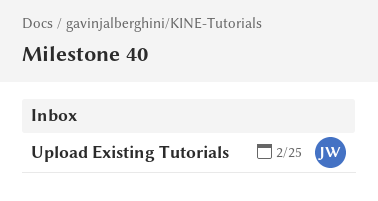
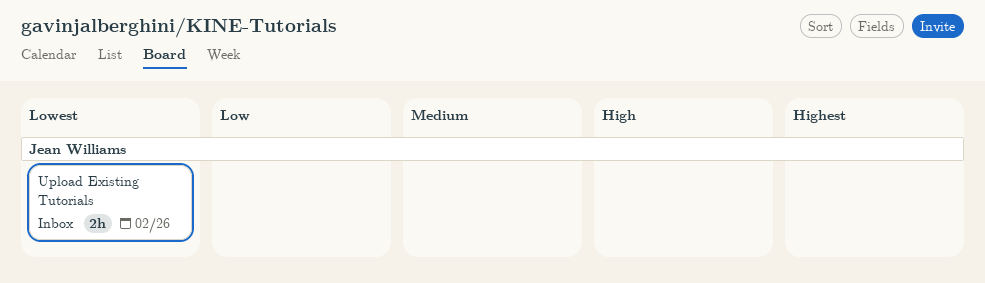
Upload Existing Tutorials, due: Feb 25 -> Feb 26

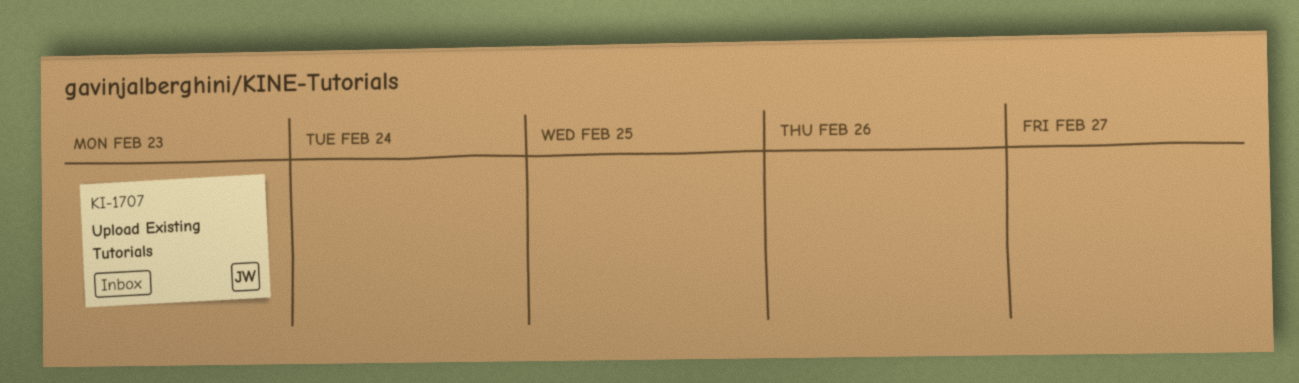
Upload Existing Tutorials, due: Feb 26 -> Feb 23

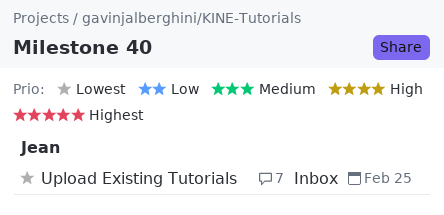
Upload Existing Tutorials, due: Feb 23 -> Feb 25

